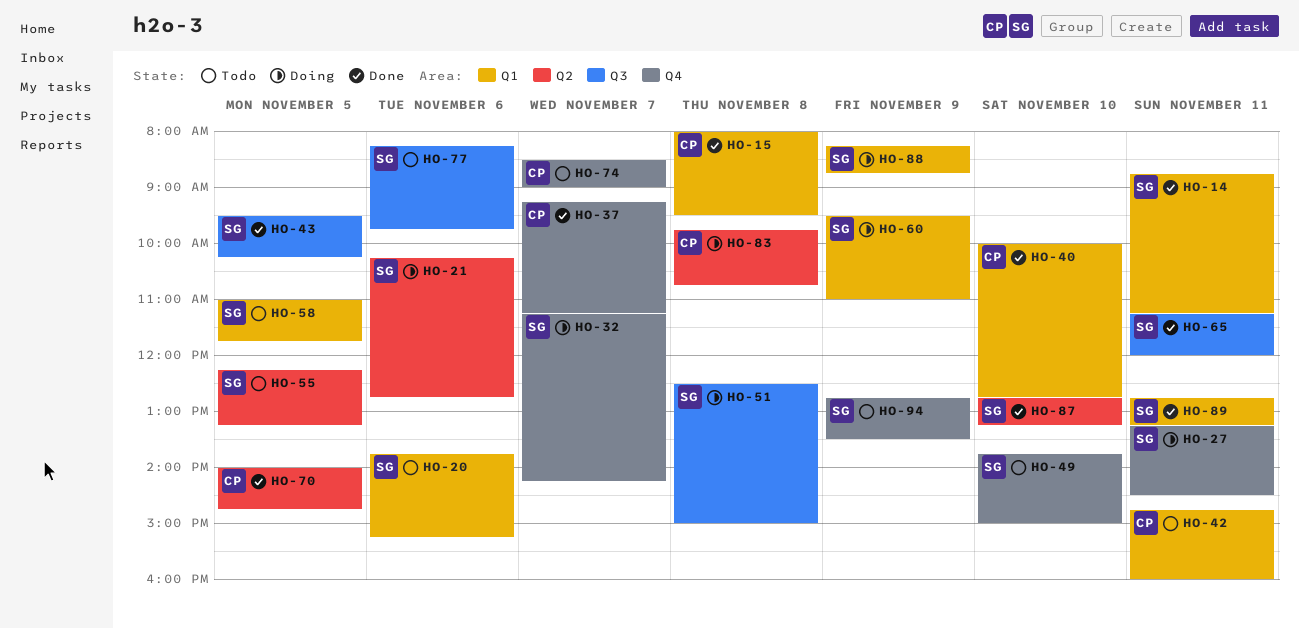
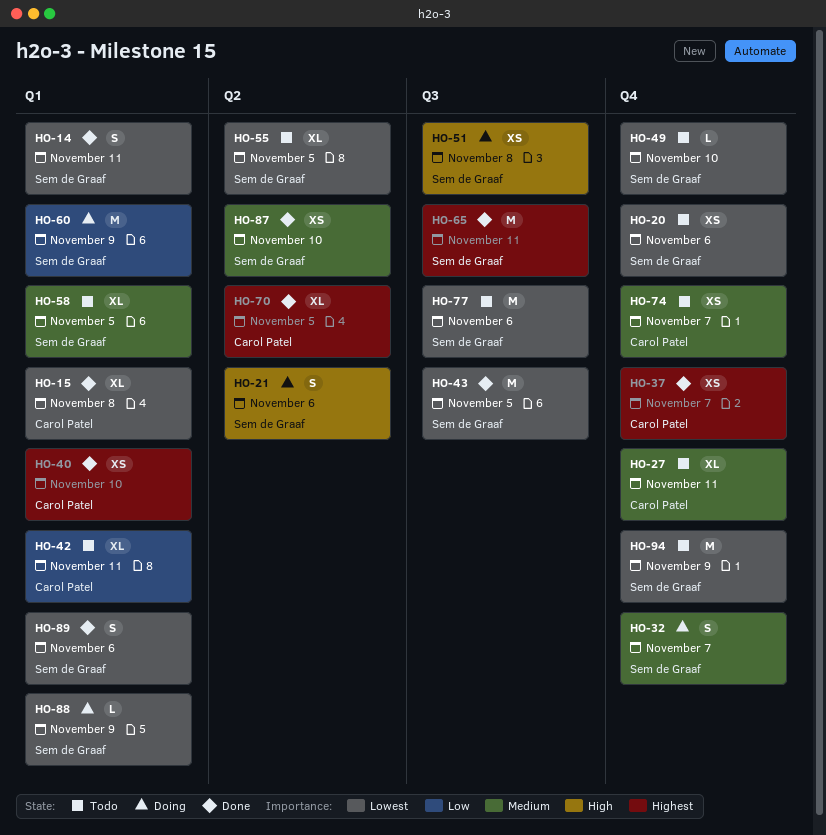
HO-20, label: Q1 -> Q4
HO-27, status: Doing -> Todo
HO-27, owner: Sem de Graaf -> Carol Patel
HO-83: present -> none
HO-89, day: Nov 11 -> Nov 6

